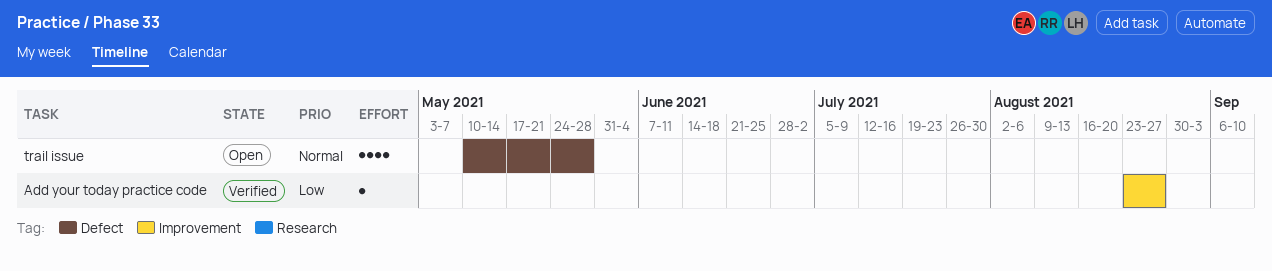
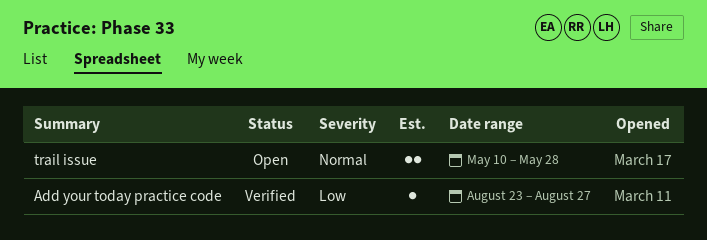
trail issue, estimate: 4 -> 2

